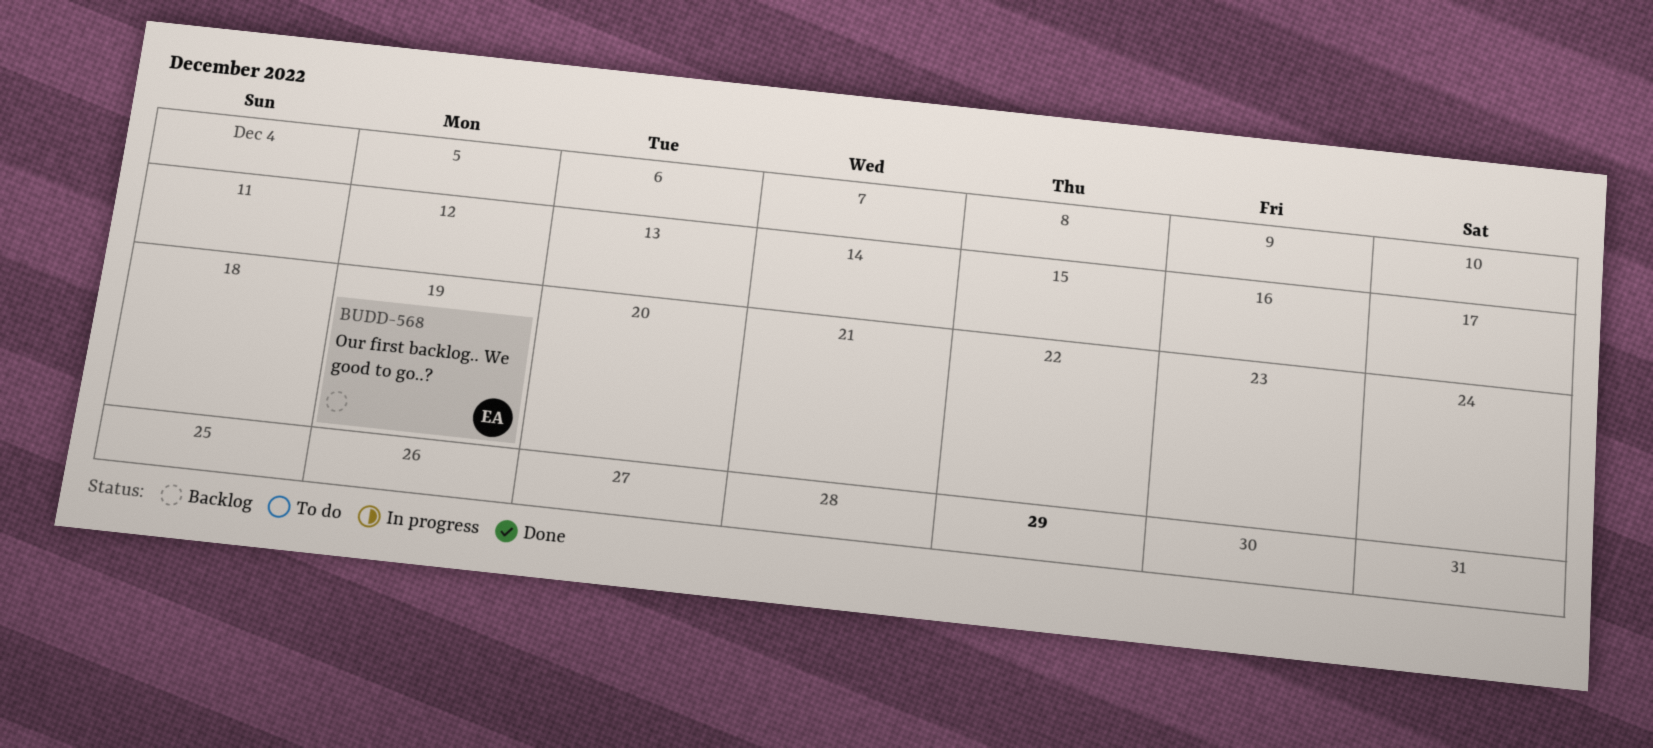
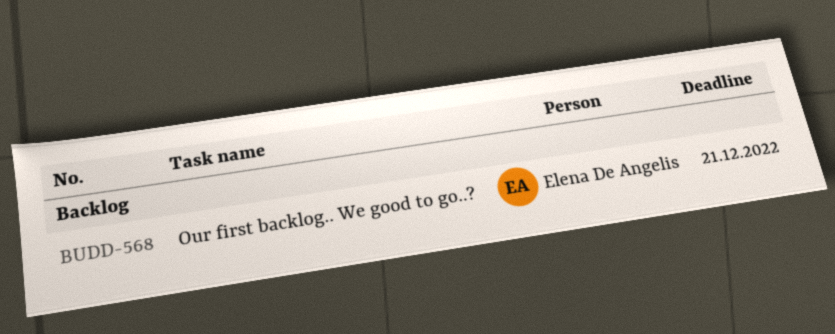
BUDD-568, due: Dec 19 -> Dec 21

